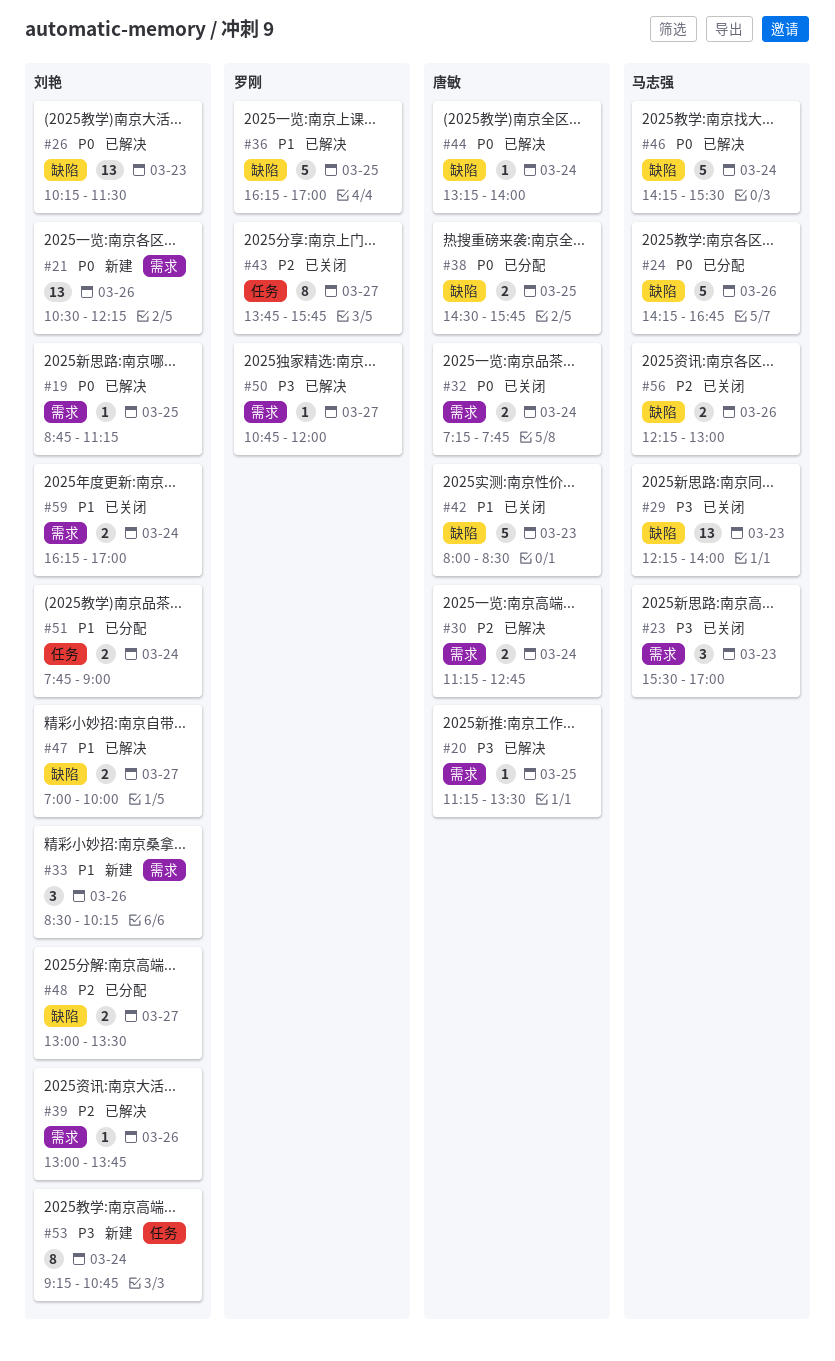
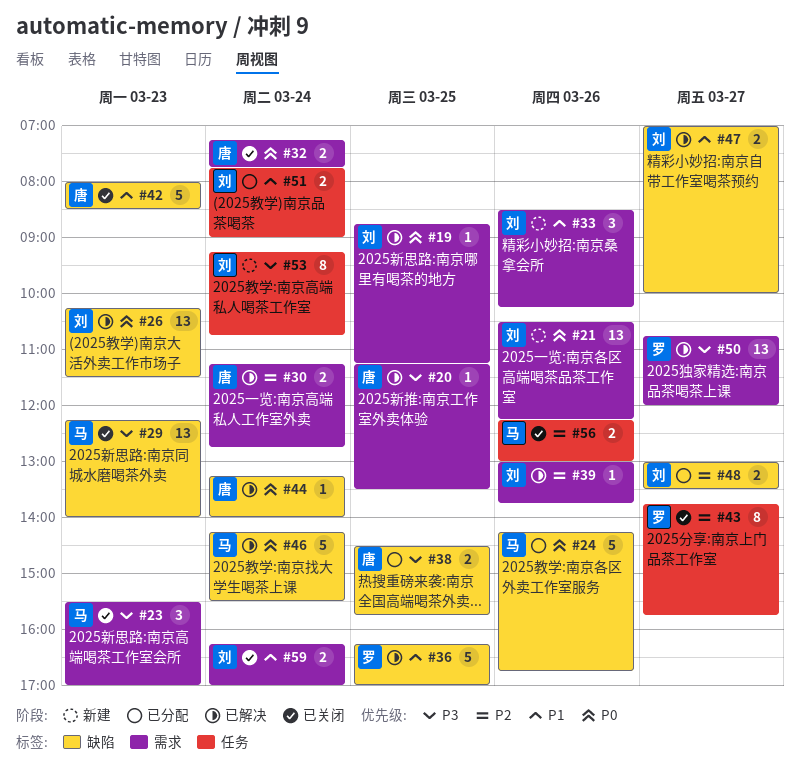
#38, priority: P0 -> P3
#50, estimate: 1 -> 13
#56, label: 缺陷 -> 任务

